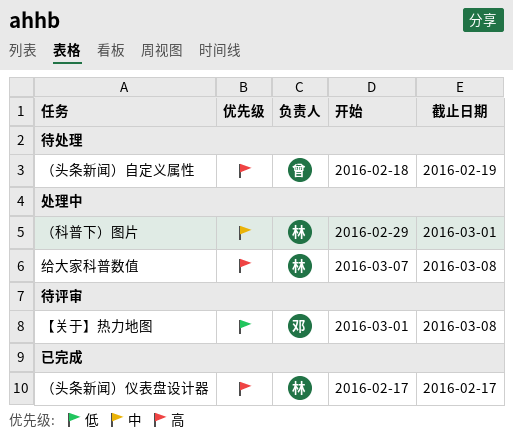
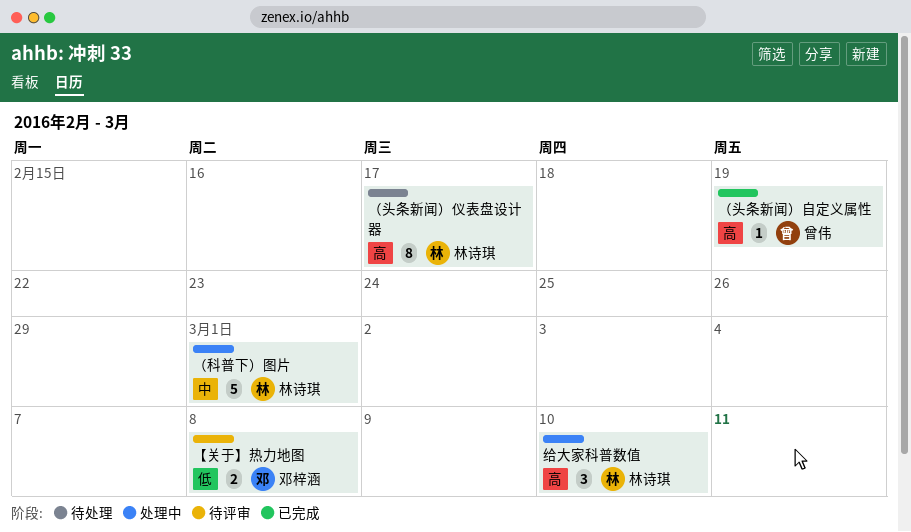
给大家科普数值, due: Mar 8 -> Mar 10
（头条新闻）仪表盘设计器, status: 已完成 -> 待处理
（头条新闻）自定义属性, status: 待处理 -> 已完成

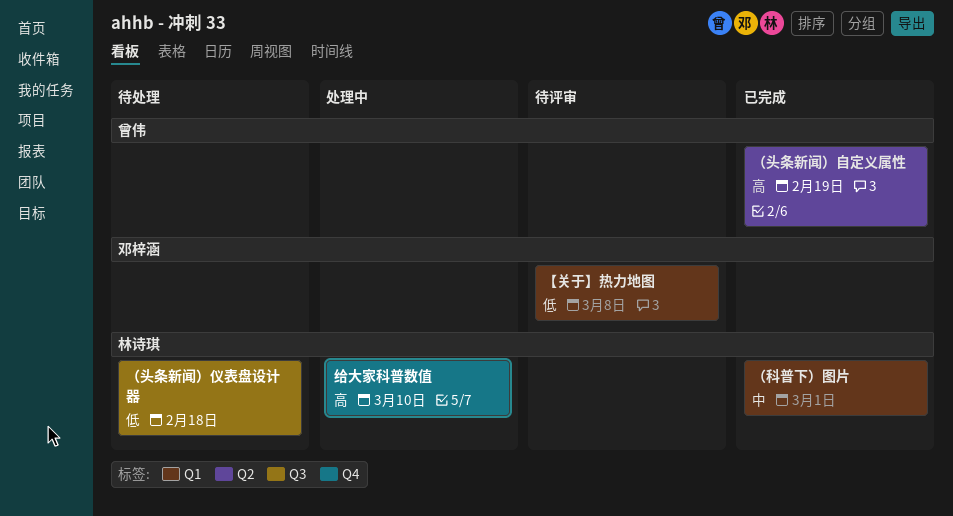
（头条新闻）仪表盘设计器, priority: 高 -> 低
（头条新闻）仪表盘设计器, due: Feb 17 -> Feb 18
（科普下）图片, status: 处理中 -> 已完成

